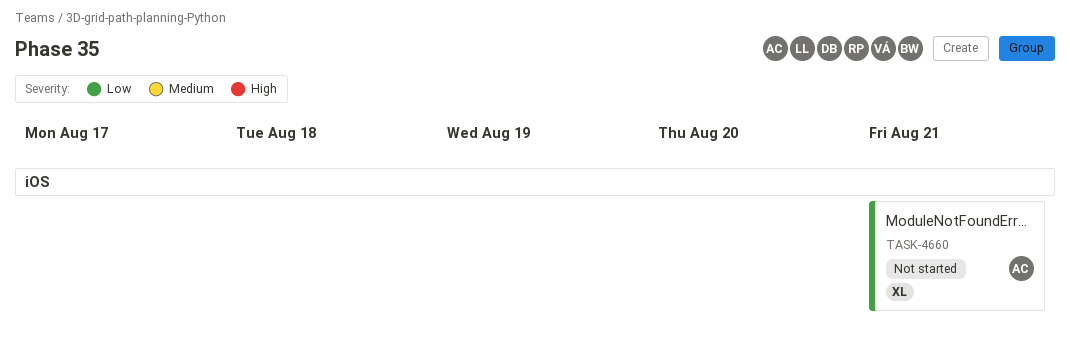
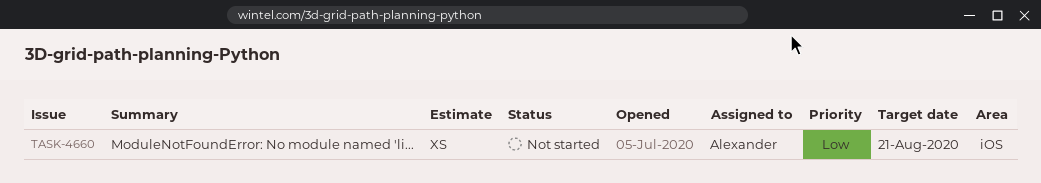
TASK-4660, estimate: XL -> XS

